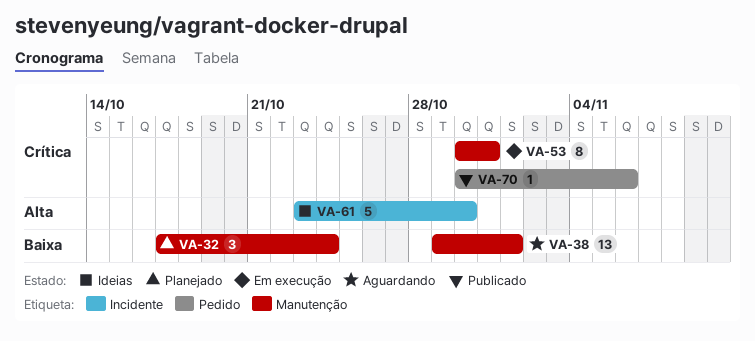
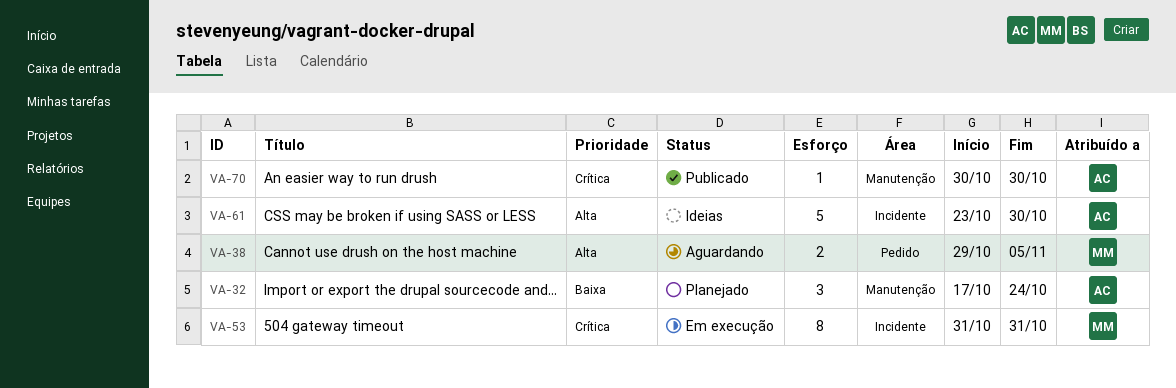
VA-38, priority: Baixa -> Alta
VA-38, label: Manutenção -> Pedido
VA-38, estimate: 13 -> 2
VA-38, due: Nov 1 -> Nov 5
VA-53, label: Manutenção -> Incidente
VA-53, start: Oct 30 -> Oct 31
VA-70, label: Pedido -> Manutenção
VA-70, due: Nov 6 -> Oct 30

